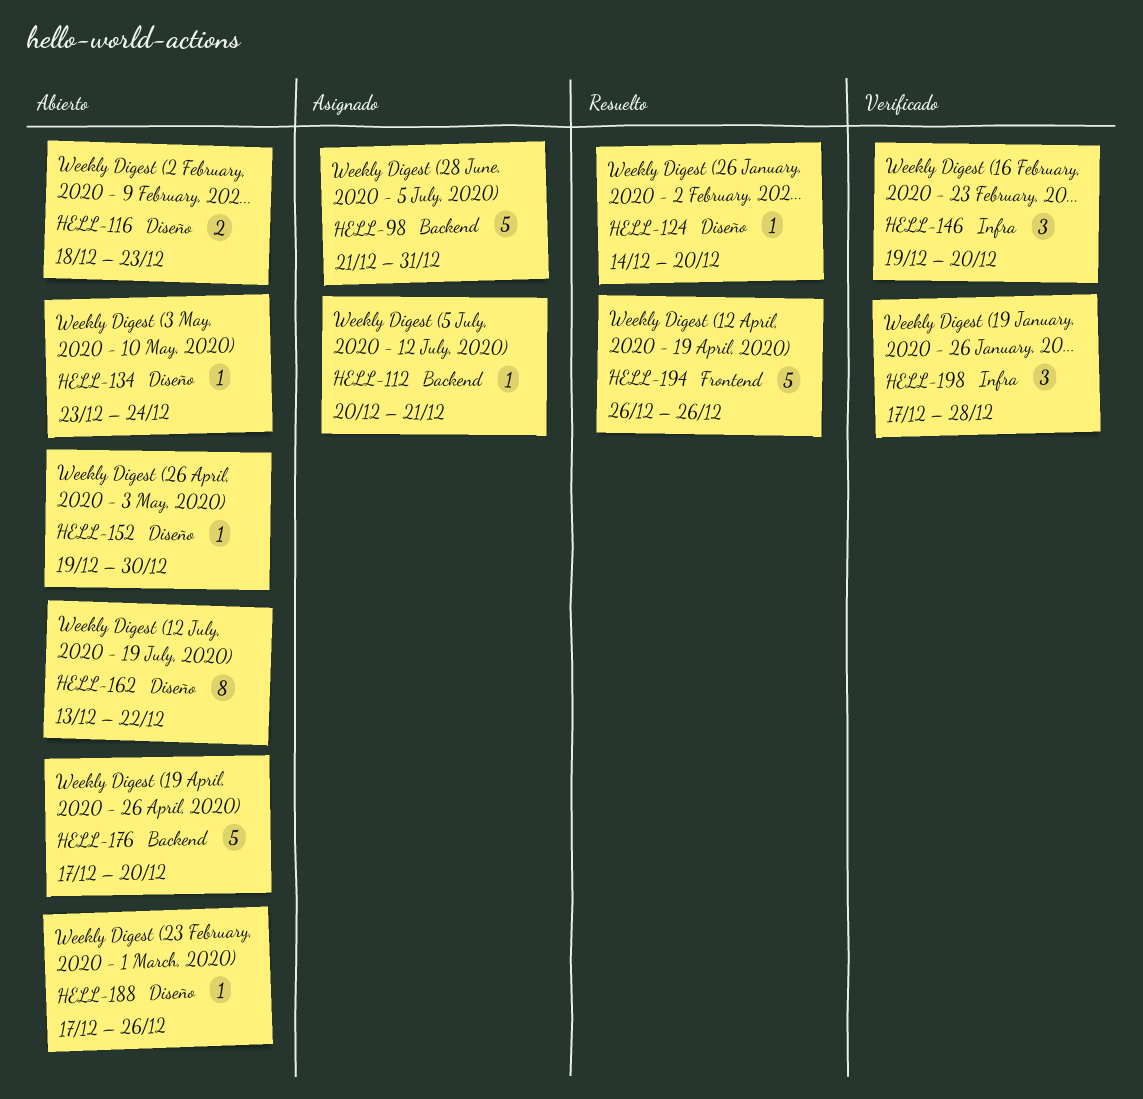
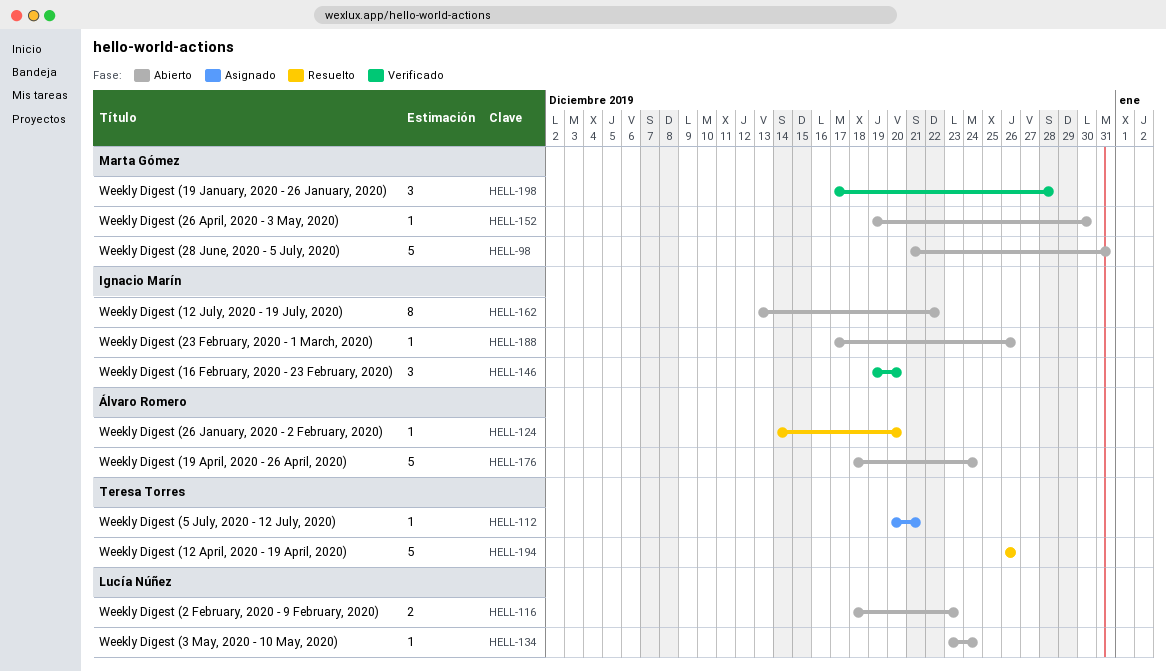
HELL-98, status: Asignado -> Abierto
HELL-176, start: Dec 17 -> Dec 18
HELL-176, due: Dec 20 -> Dec 24

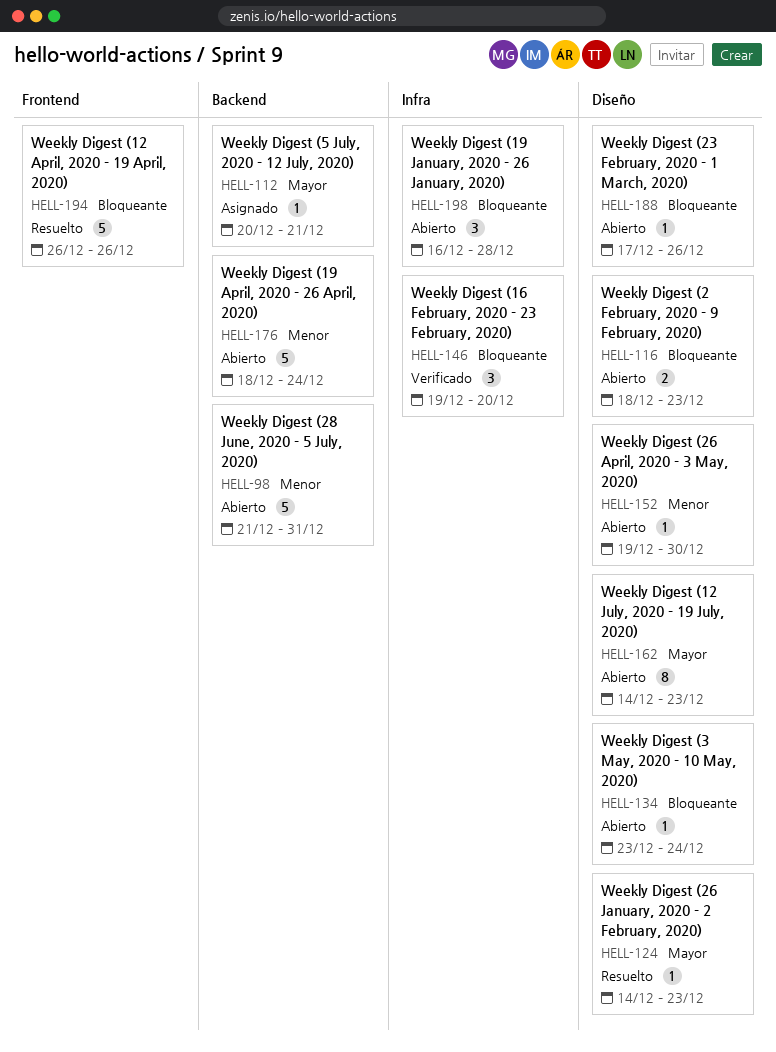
HELL-124, due: Dec 20 -> Dec 23
HELL-162, start: Dec 13 -> Dec 14
HELL-162, due: Dec 22 -> Dec 23
HELL-198, status: Verificado -> Abierto
HELL-198, start: Dec 17 -> Dec 16

